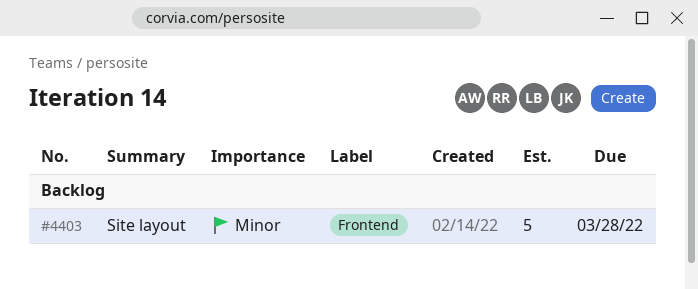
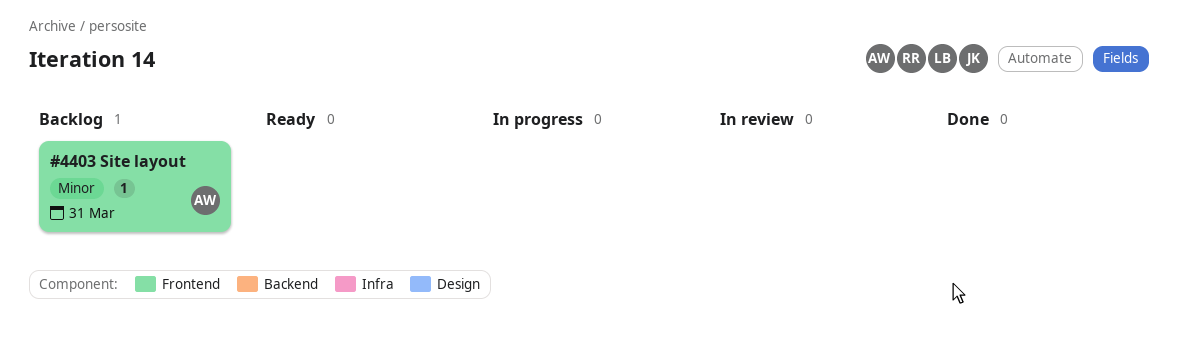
#4403, estimate: 5 -> 1
#4403, due: Mar 28 -> Mar 31

